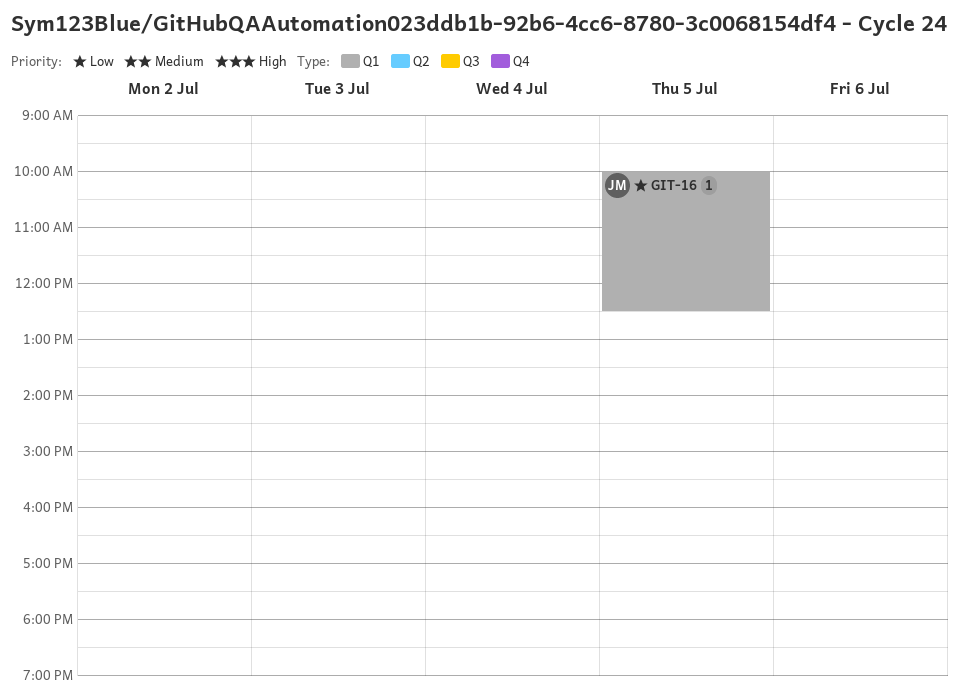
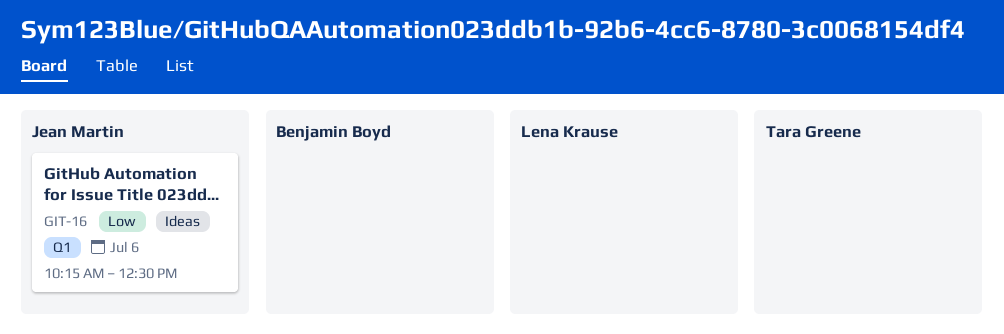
GIT-16, day: Jul 5 -> Jul 6
GIT-16, begins: 10:00 -> 10:15

